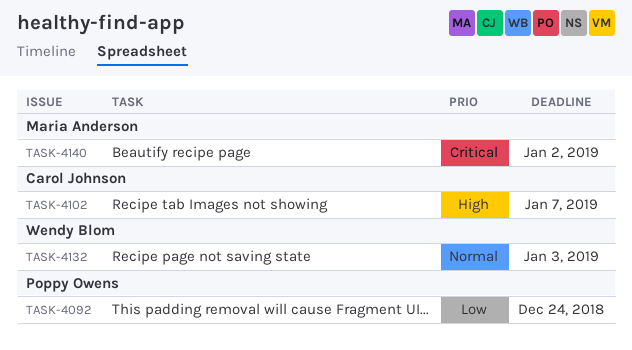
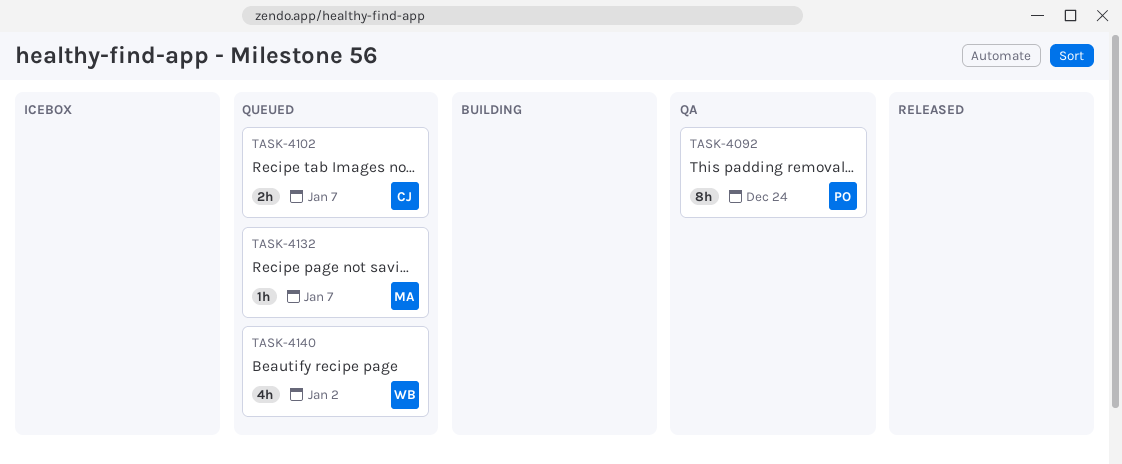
TASK-4132, owner: Wendy Blom -> Maria Anderson
TASK-4132, due: Jan 3 -> Jan 7
TASK-4140, owner: Maria Anderson -> Wendy Blom

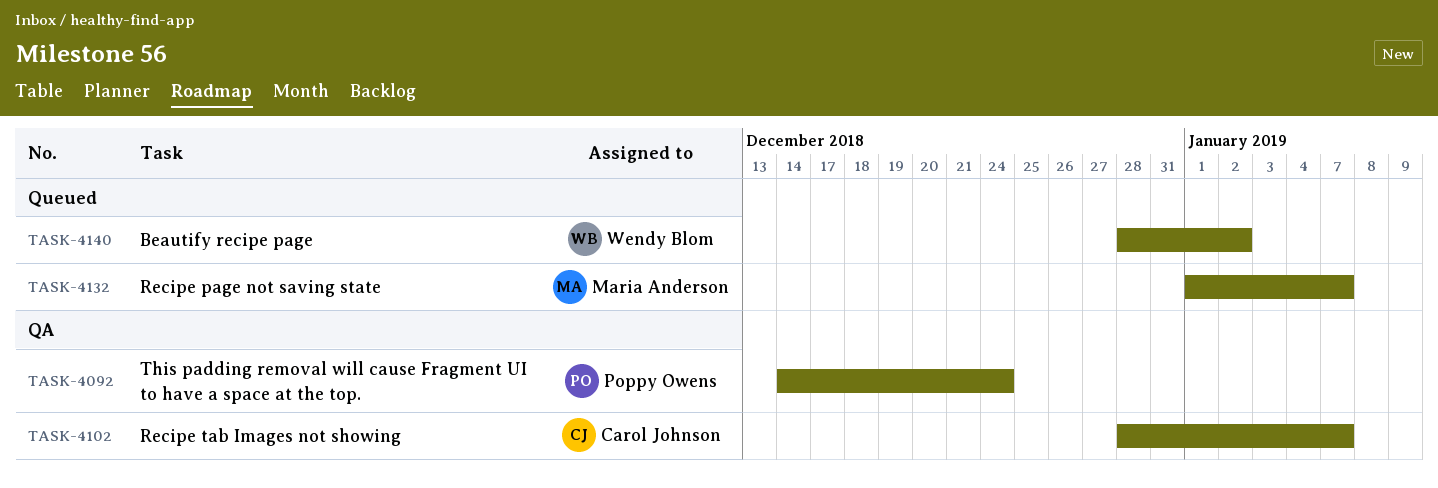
TASK-4102, status: Queued -> QA

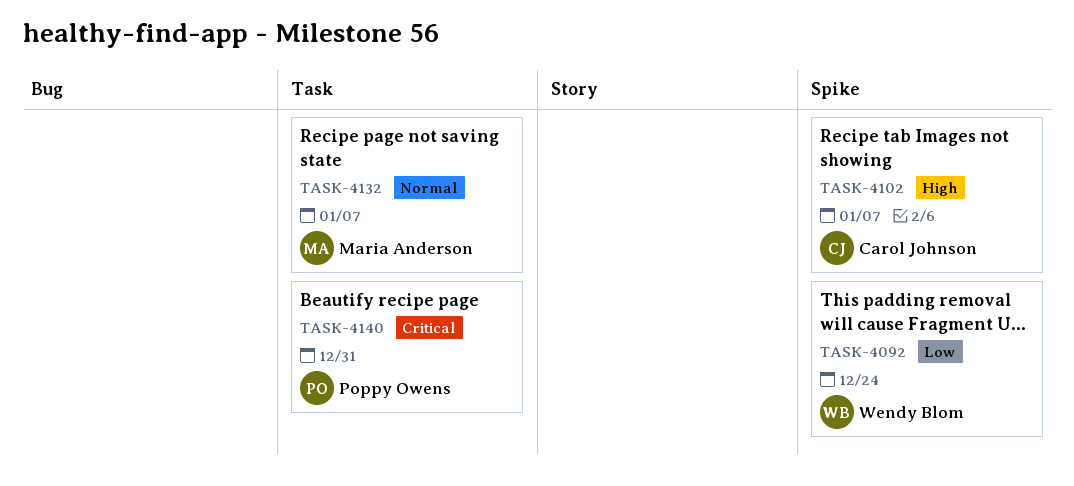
TASK-4092, owner: Poppy Owens -> Wendy Blom
TASK-4140, owner: Wendy Blom -> Poppy Owens
TASK-4140, due: Jan 2 -> Dec 31

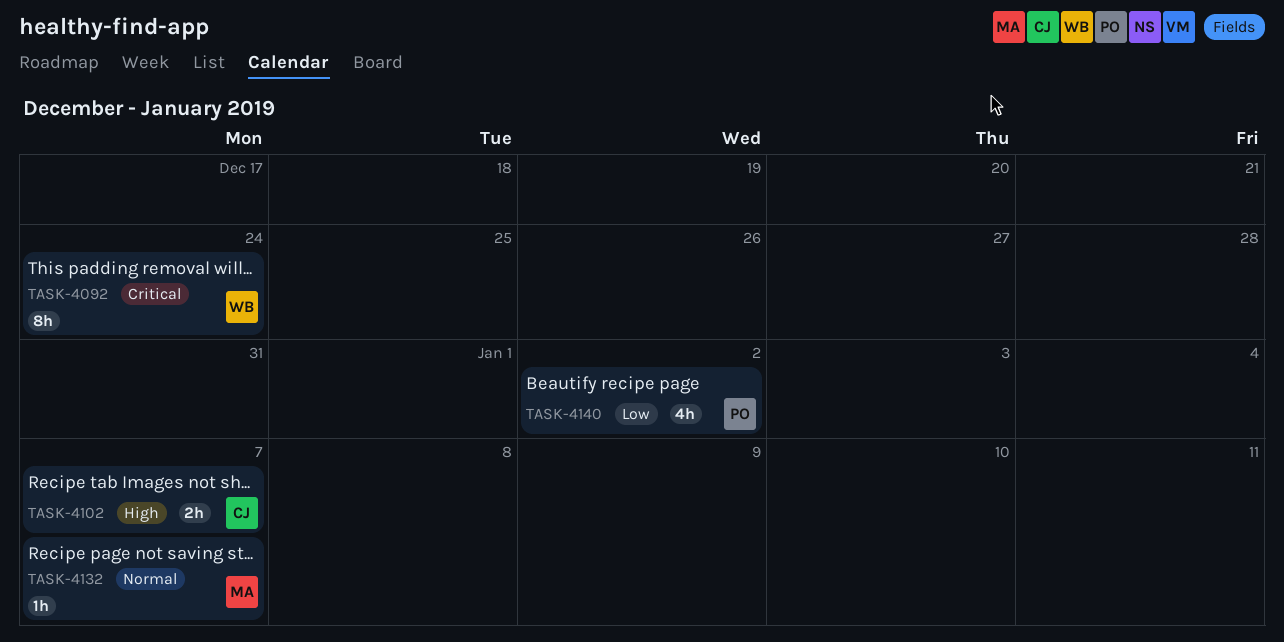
TASK-4092, priority: Low -> Critical
TASK-4140, priority: Critical -> Low
TASK-4140, due: Dec 31 -> Jan 2

